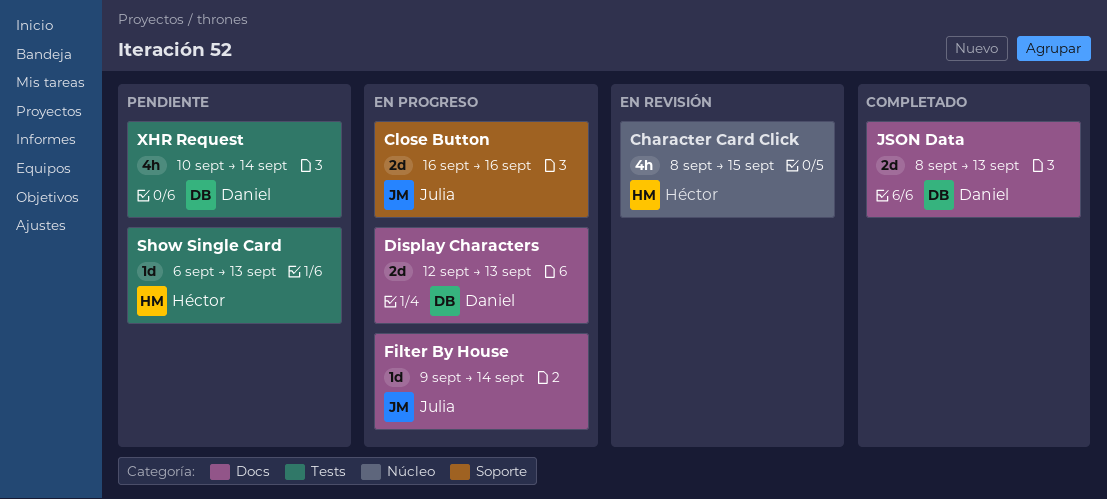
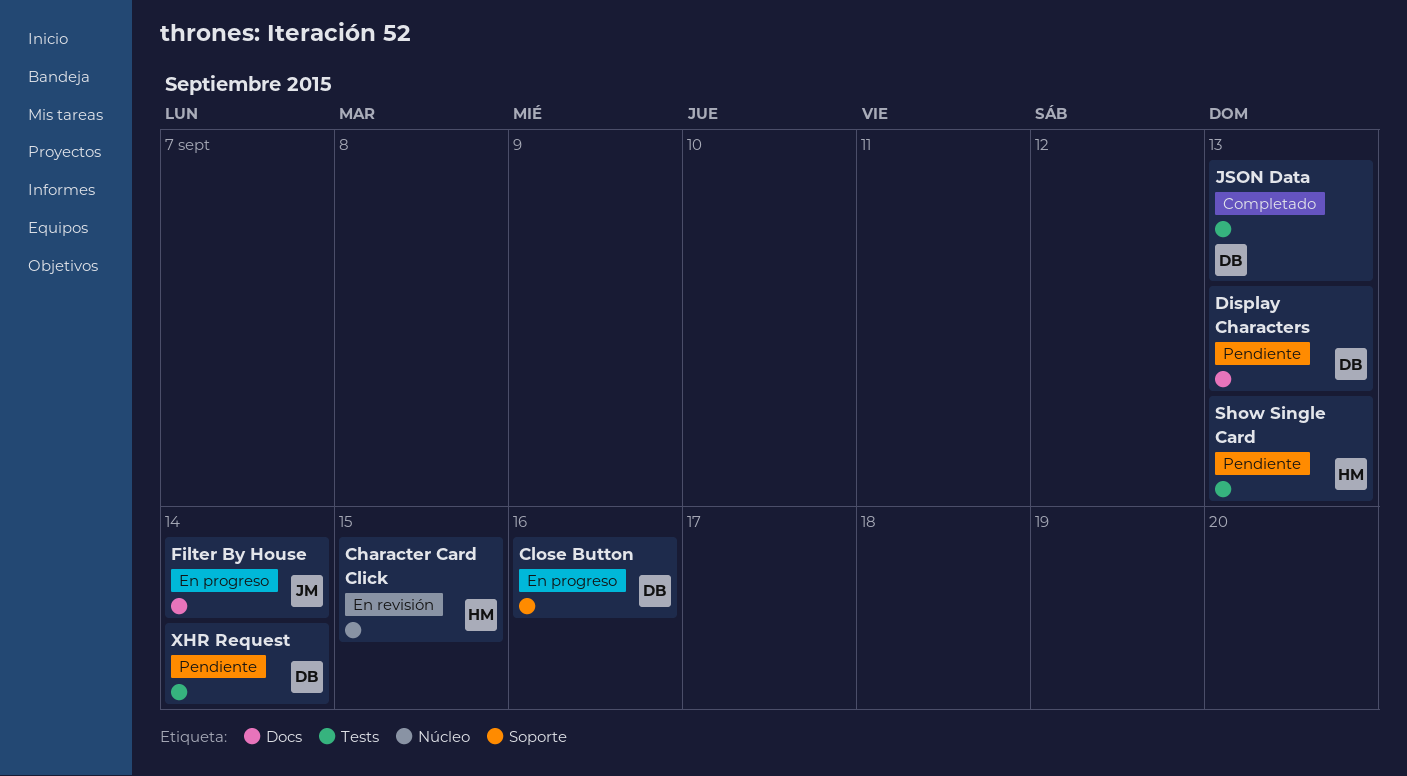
Close Button, owner: Julia -> Daniel
Display Characters, status: En progreso -> Pendiente
JSON Data, label: Docs -> Tests

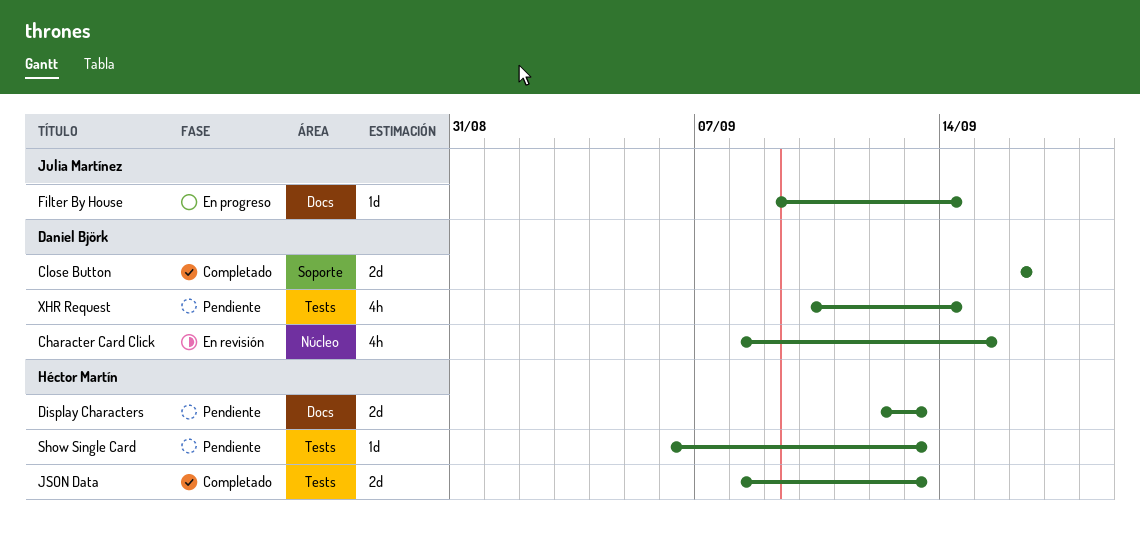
Character Card Click, owner: Héctor Martín -> Daniel Björk
Close Button, status: En progreso -> Completado
Display Characters, owner: Daniel Björk -> Héctor Martín
JSON Data, owner: Daniel Björk -> Héctor Martín

